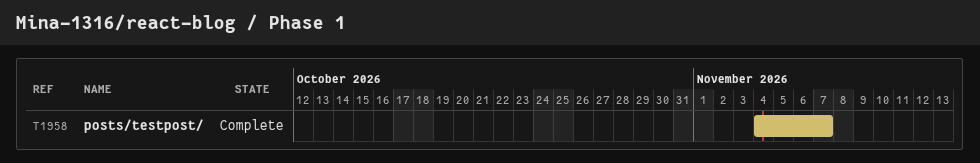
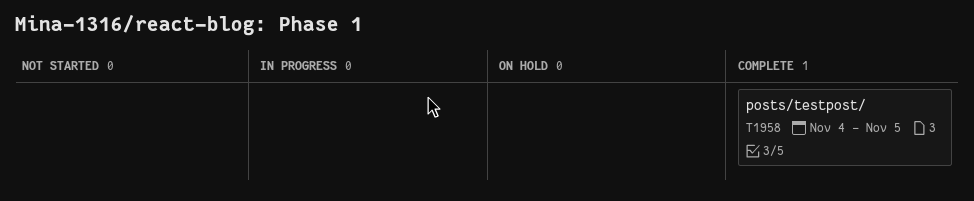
T1958, due: Nov 7 -> Nov 5

